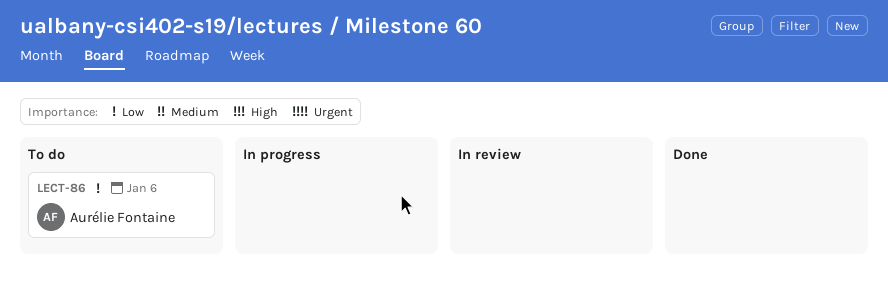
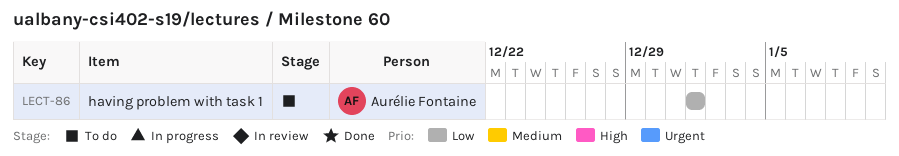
LECT-86, due: Jan 6 -> Jan 1

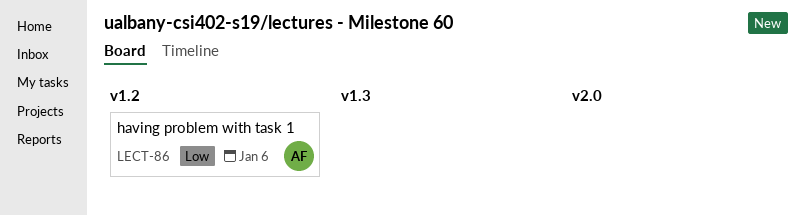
LECT-86, due: Jan 1 -> Jan 6

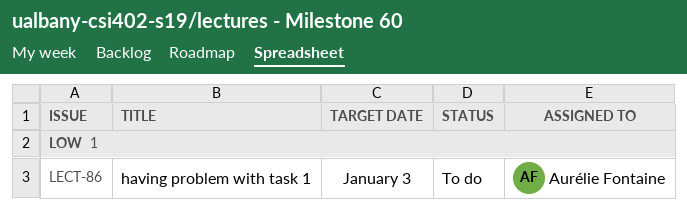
LECT-86, due: Jan 6 -> Jan 3

